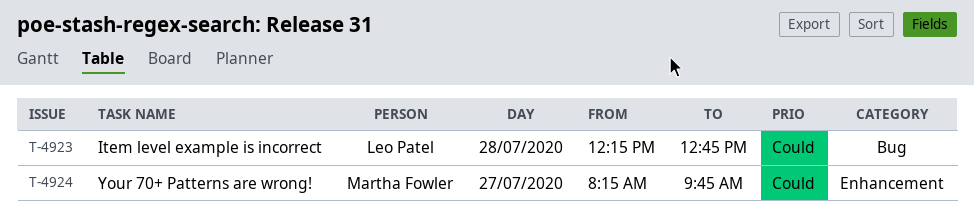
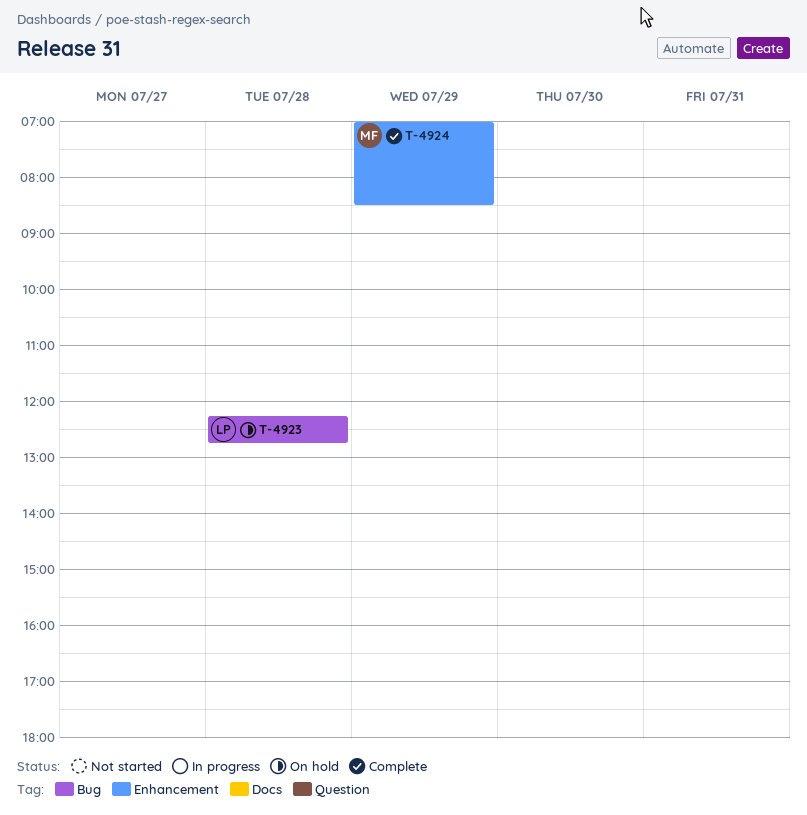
T-4924, day: Jul 27 -> Jul 29
T-4924, begins: 08:15 -> 07:00
T-4924, ends: 09:45 -> 08:30

